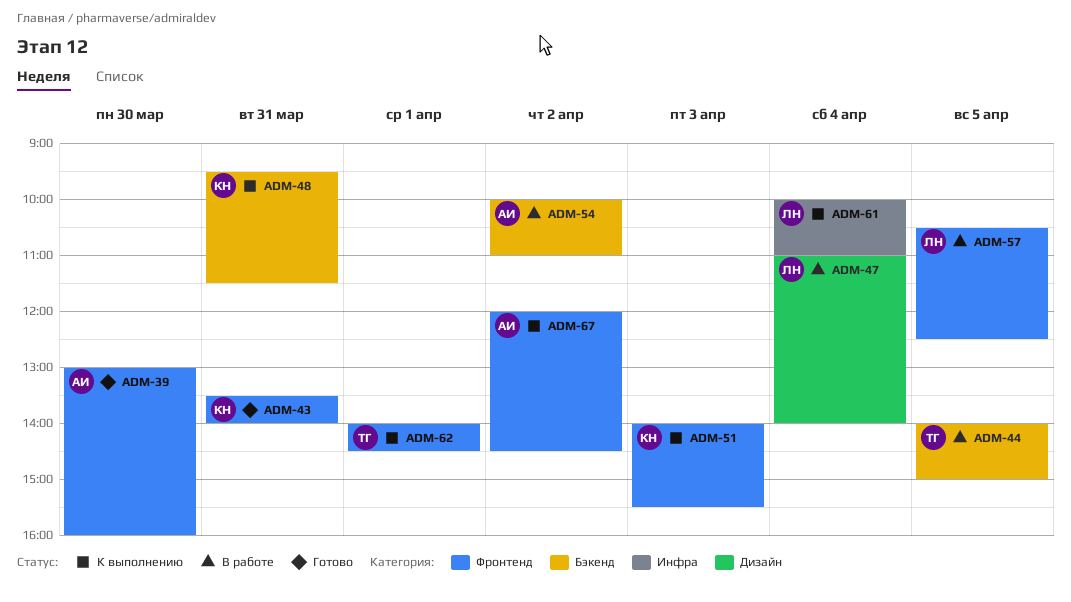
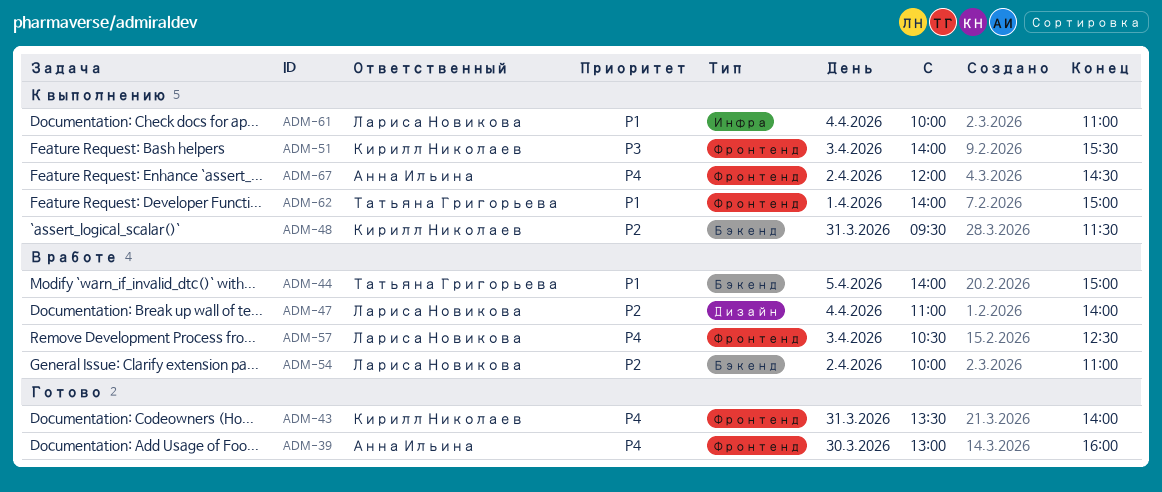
ADM-54, owner: Анна Ильина -> Лариса Новикова
ADM-57, day: Apr 5 -> Apr 3
ADM-62, ends: 14:30 -> 15:00

